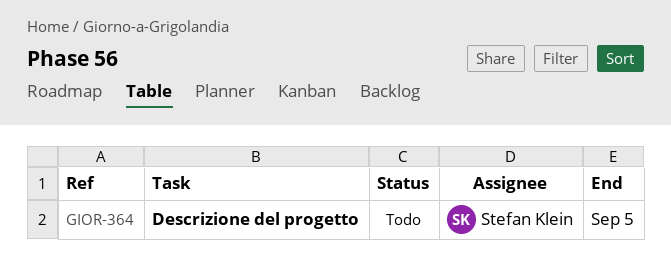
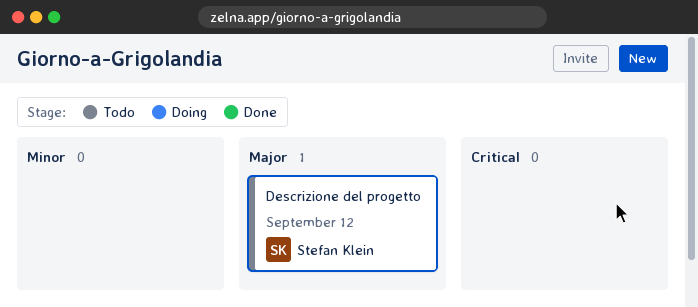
Descrizione del progetto, due: Sep 5 -> Sep 12

